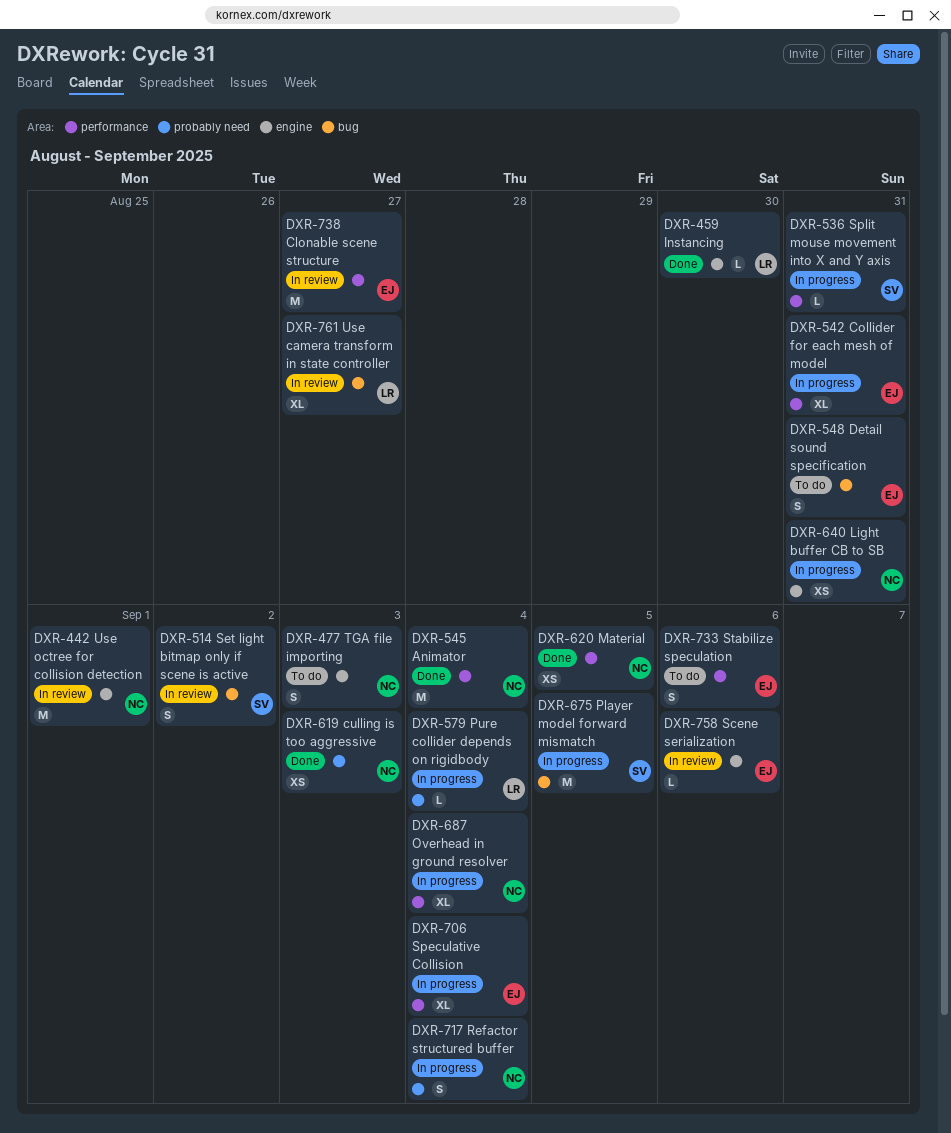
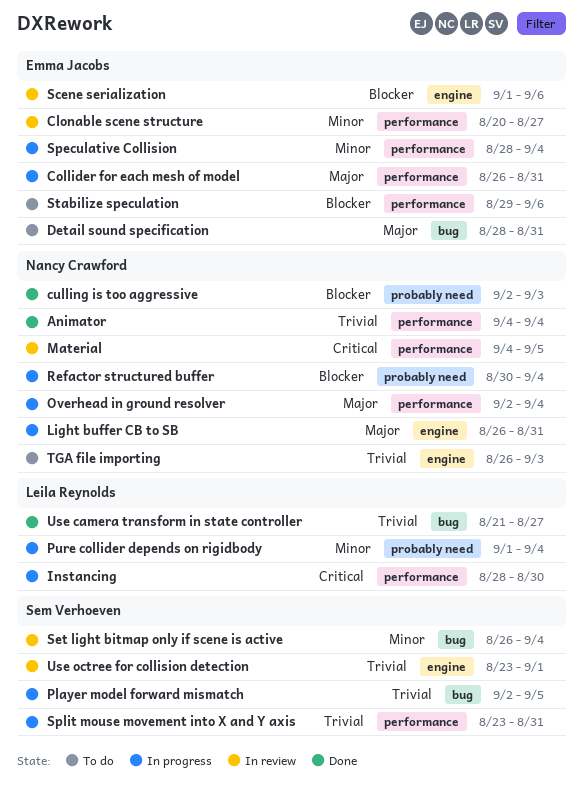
Instancing, status: Done -> In progress
Instancing, label: engine -> performance
Material, status: Done -> In review
Set light bitmap only if scene is active, due: Sep 2 -> Sep 4
Use camera transform in state controller, status: In review -> Done
Use octree for collision detection, owner: Nancy Crawford -> Sem Verhoeven

